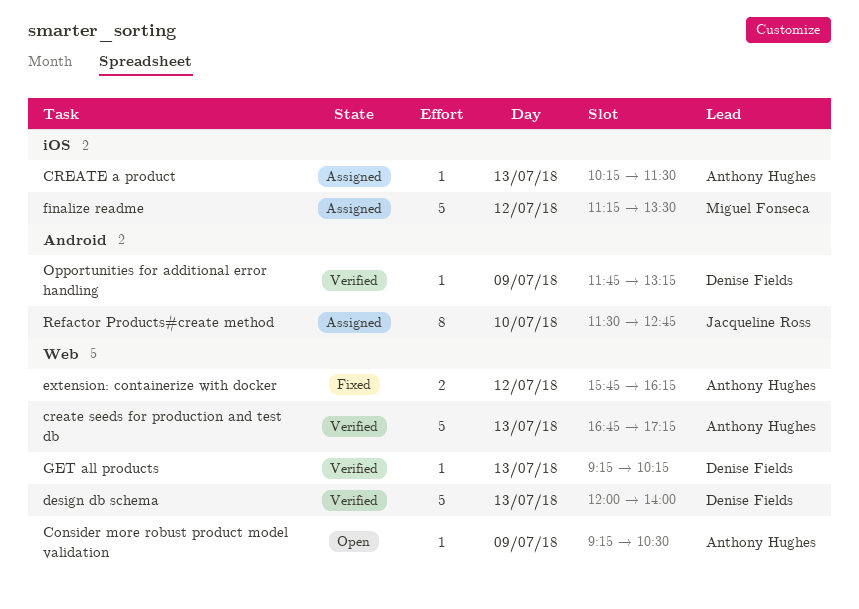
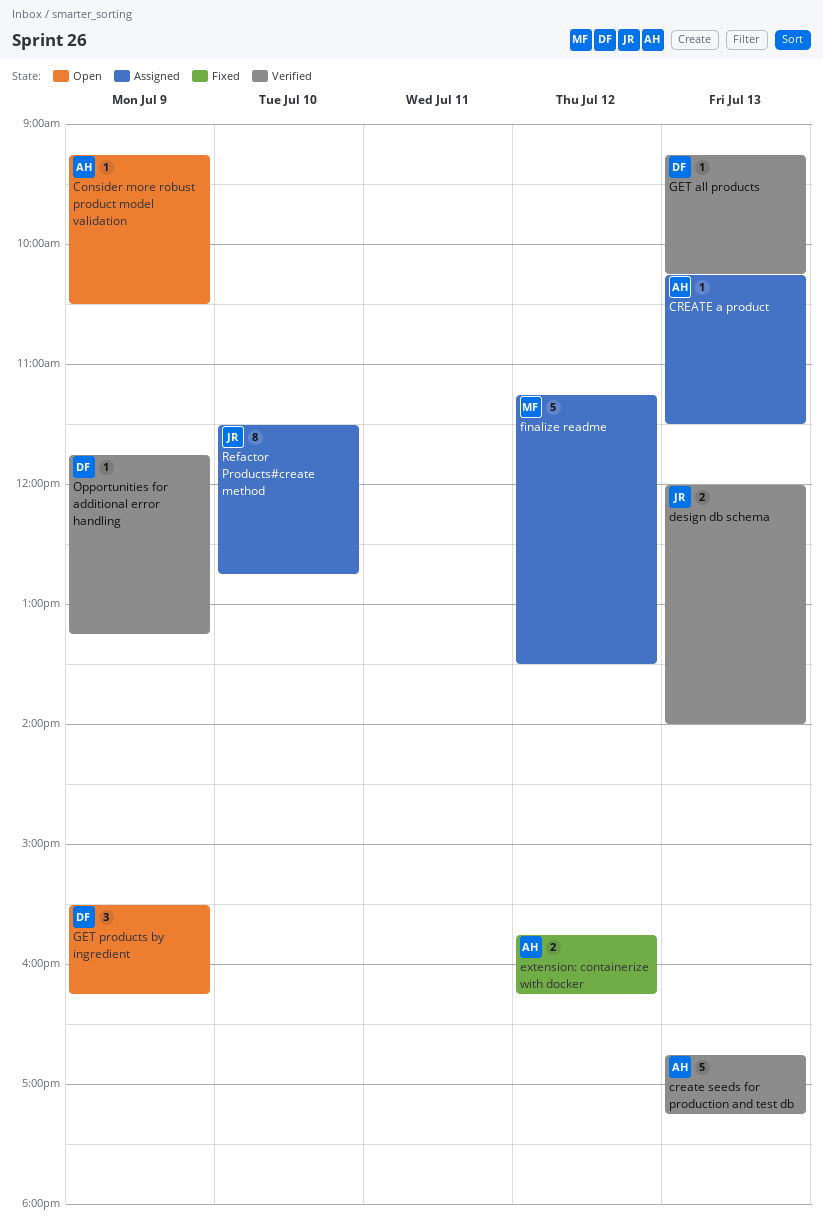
design db schema, owner: Denise Fields -> Jacqueline Ross
design db schema, estimate: 5 -> 2
GET products by ingredient: none -> present

